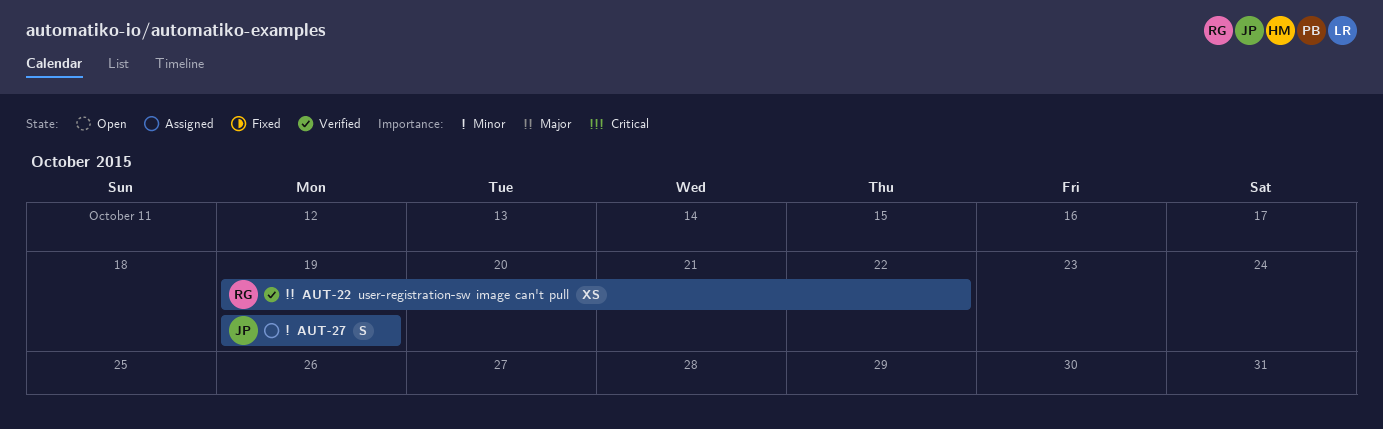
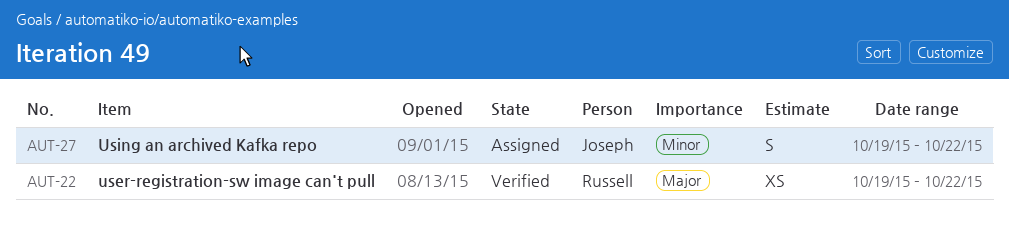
AUT-27, due: Oct 19 -> Oct 22

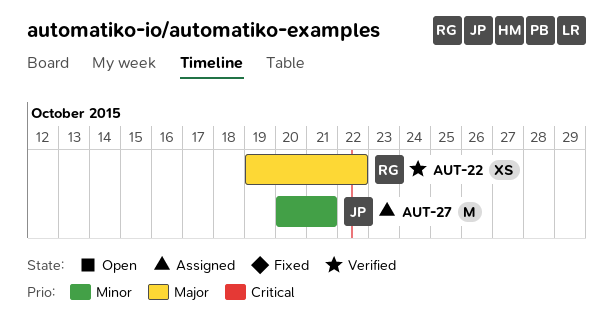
AUT-27, estimate: S -> M
AUT-27, start: Oct 19 -> Oct 20
AUT-27, due: Oct 22 -> Oct 21

